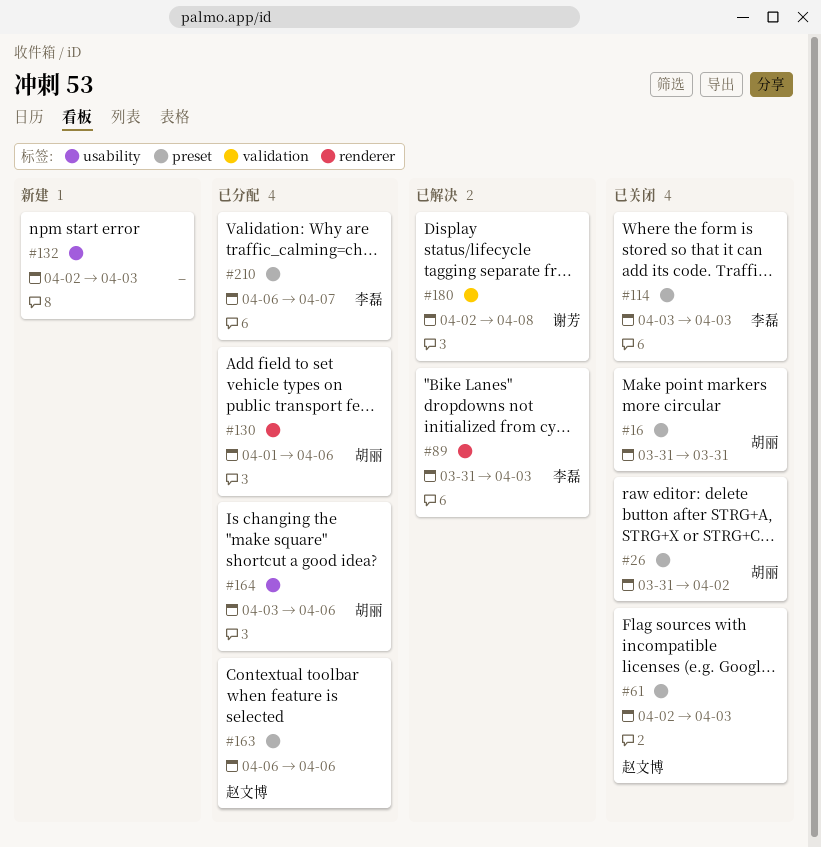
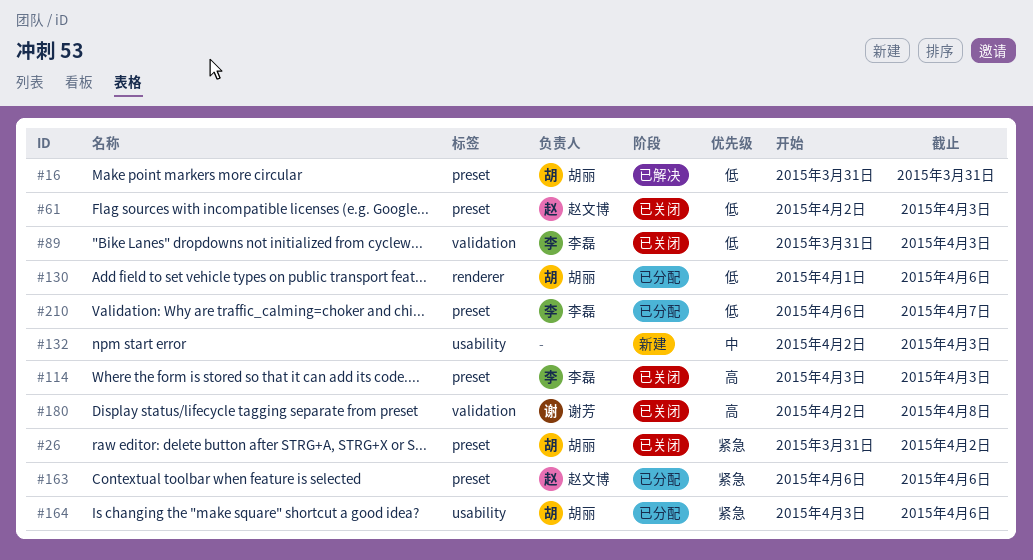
#16, status: 已关闭 -> 已解决
#89, status: 已解决 -> 已关闭
#89, label: renderer -> validation
#180, status: 已解决 -> 已关闭

